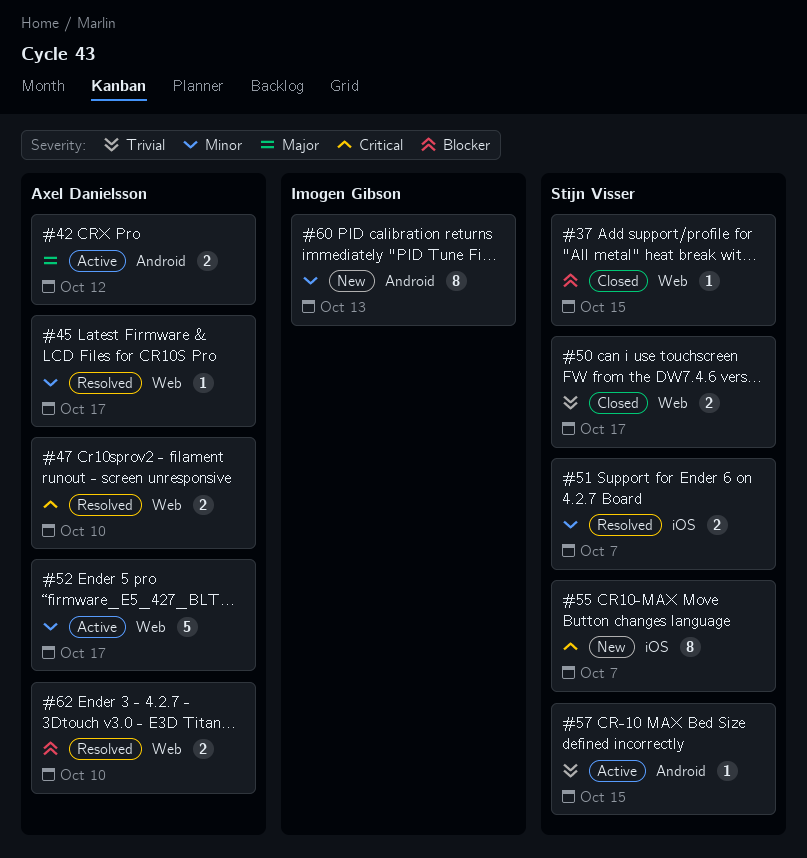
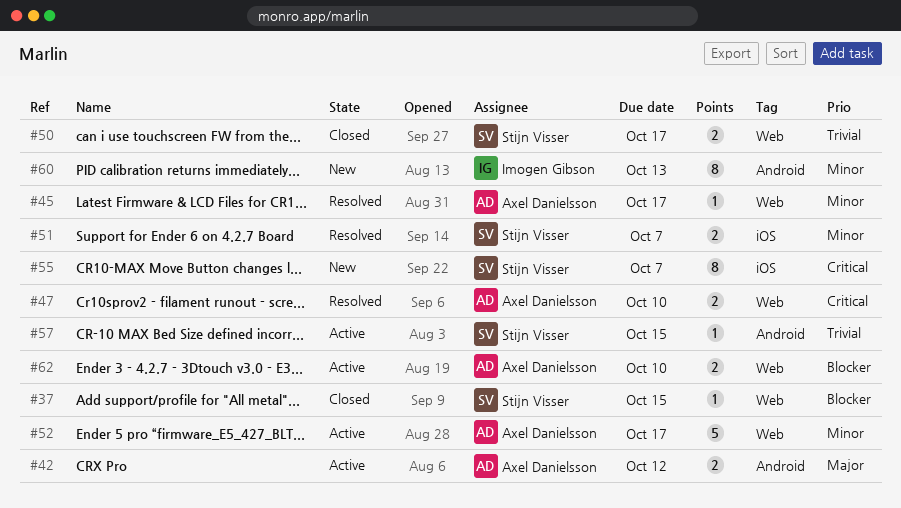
#62, status: Resolved -> Active

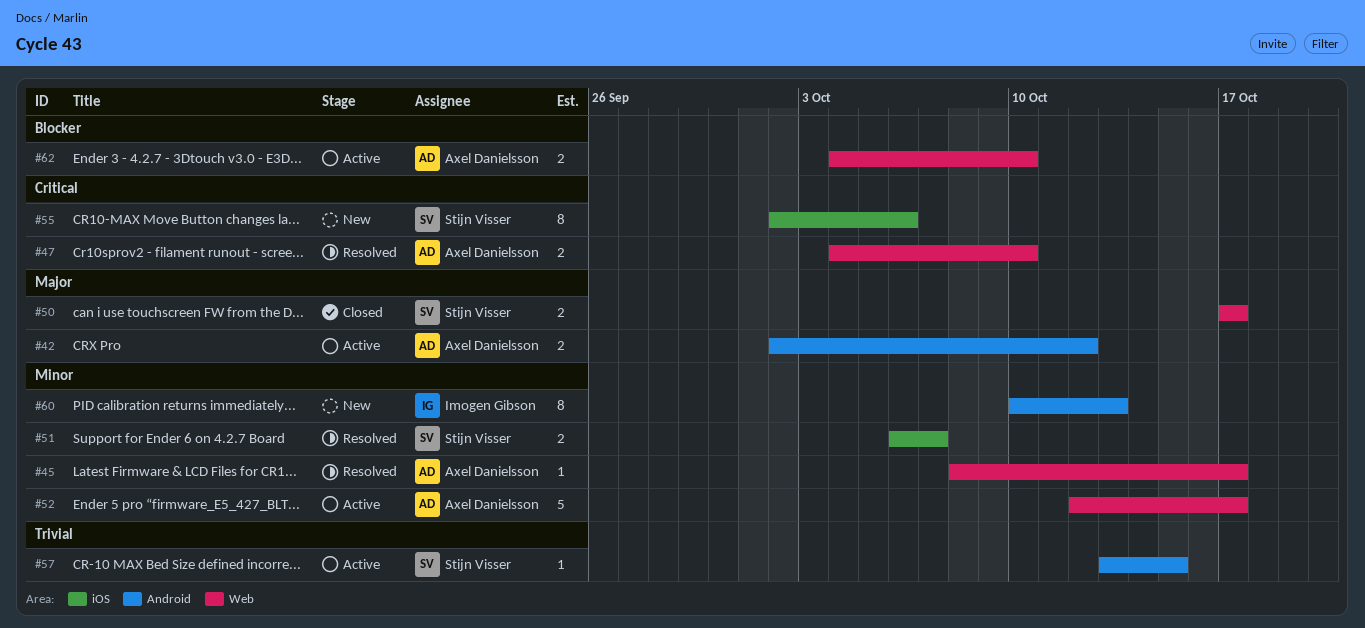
#37: present -> none
#50, priority: Trivial -> Major
#55, due: Oct 7 -> Oct 6

